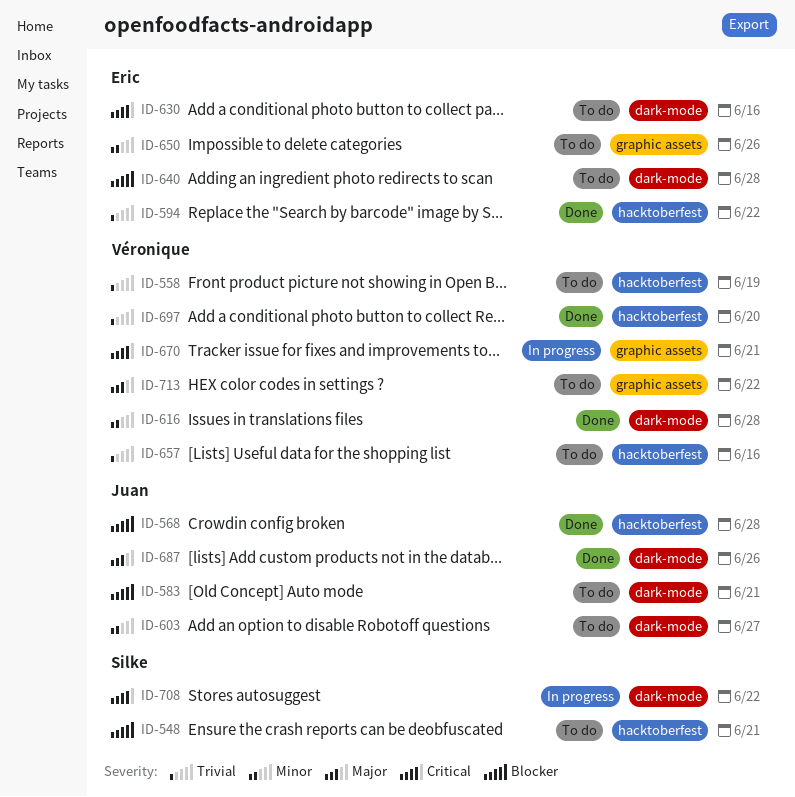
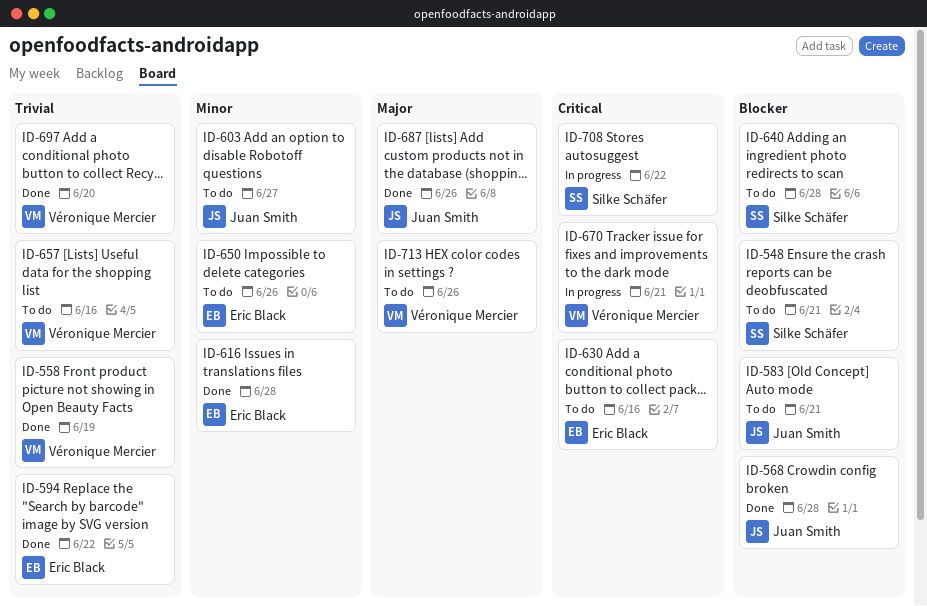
ID-558, status: To do -> Done
ID-616, owner: Véronique Mercier -> Eric Black
ID-640, owner: Eric Black -> Silke Schäfer
ID-713, due: Jun 22 -> Jun 26

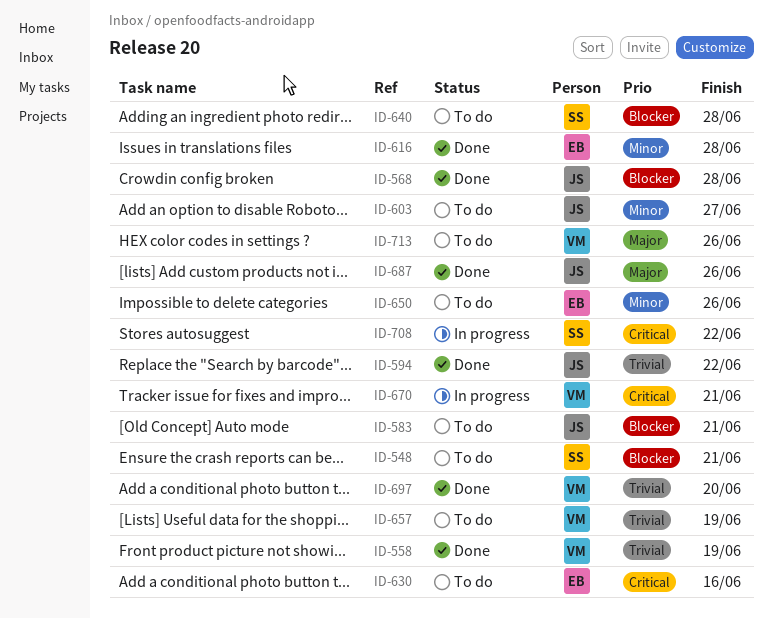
ID-594, owner: Eric Black -> Juan Smith
ID-657, due: Jun 16 -> Jun 19

